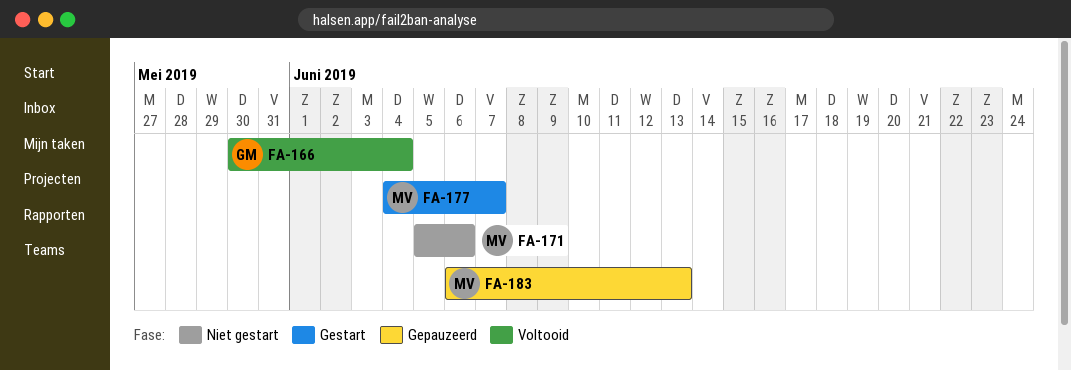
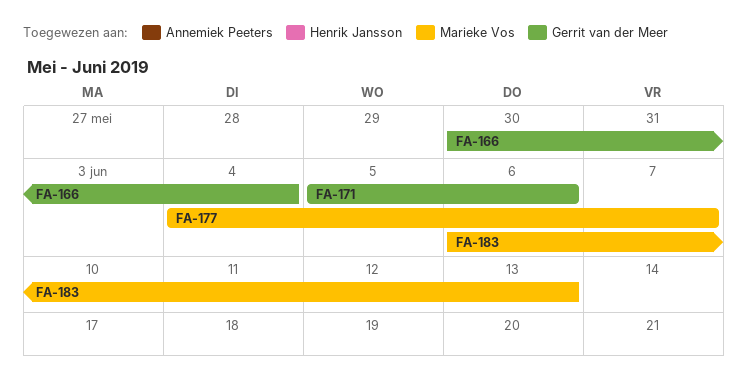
FA-171, owner: Marieke Vos -> Gerrit van der Meer

